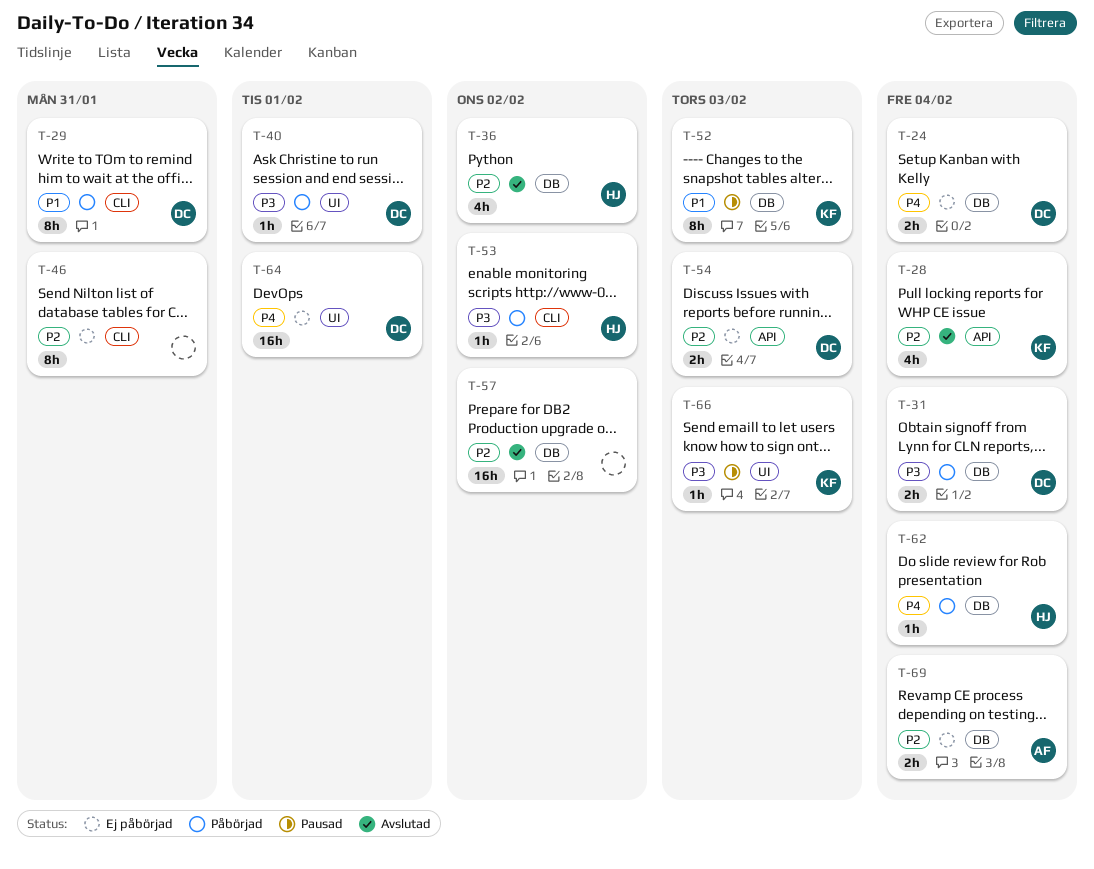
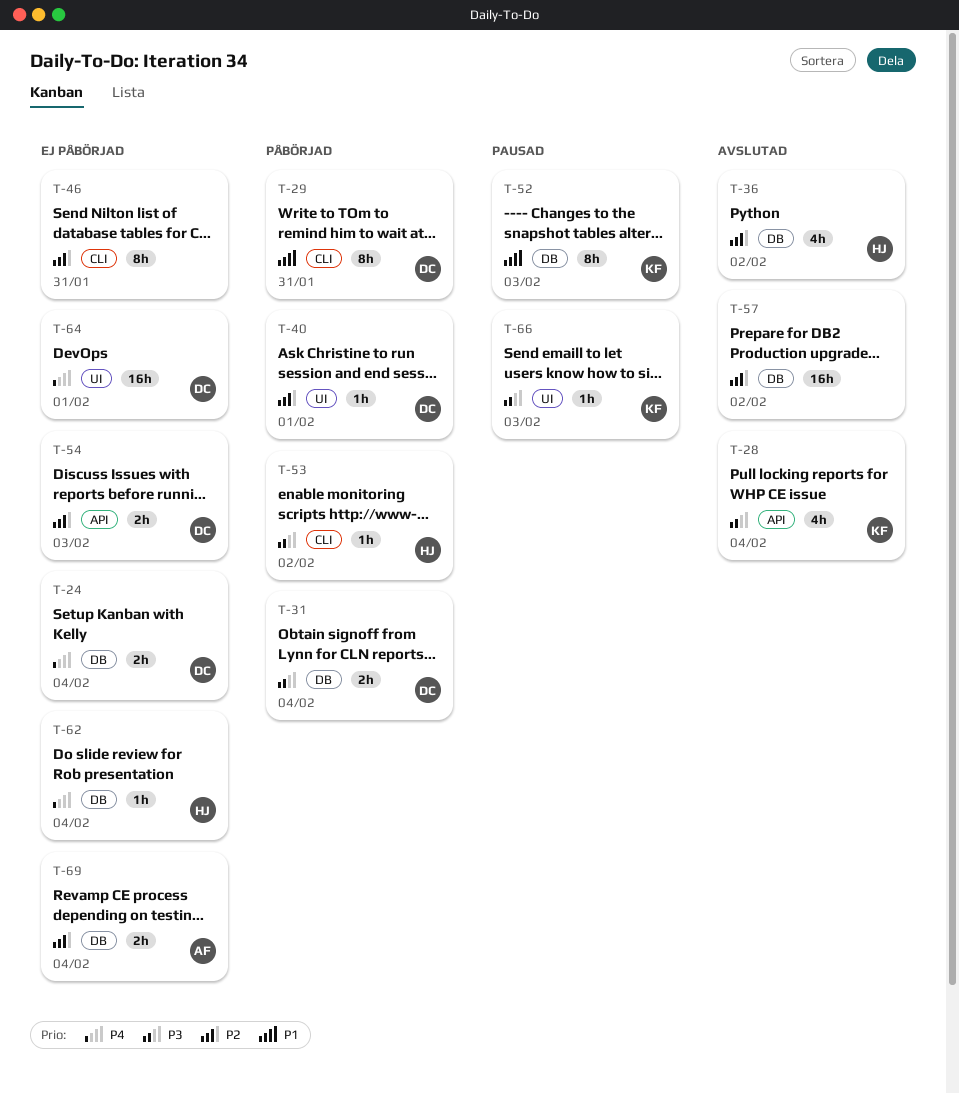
T-28, priority: P2 -> P3
T-40, priority: P3 -> P2
T-62, status: Påbörjad -> Ej påbörjad

